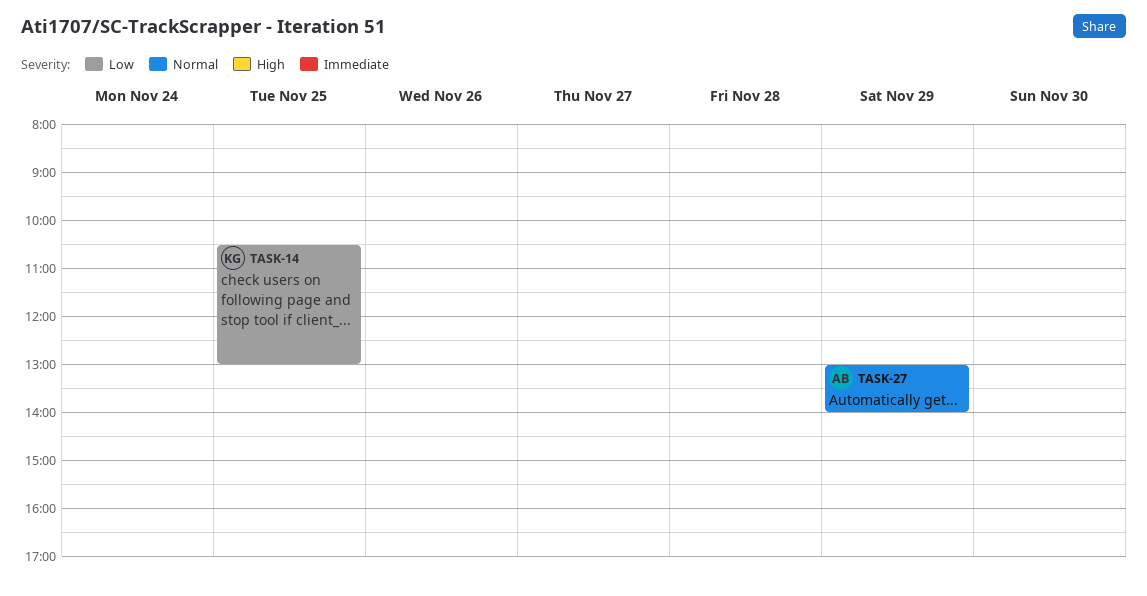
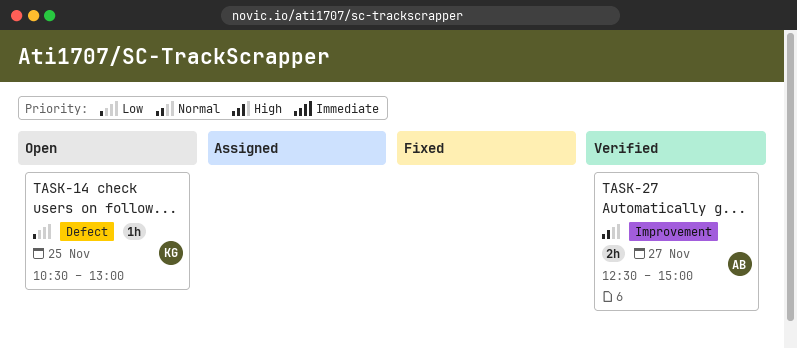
TASK-27, day: Nov 29 -> Nov 27
TASK-27, begins: 13:00 -> 12:30
TASK-27, ends: 14:00 -> 15:00

